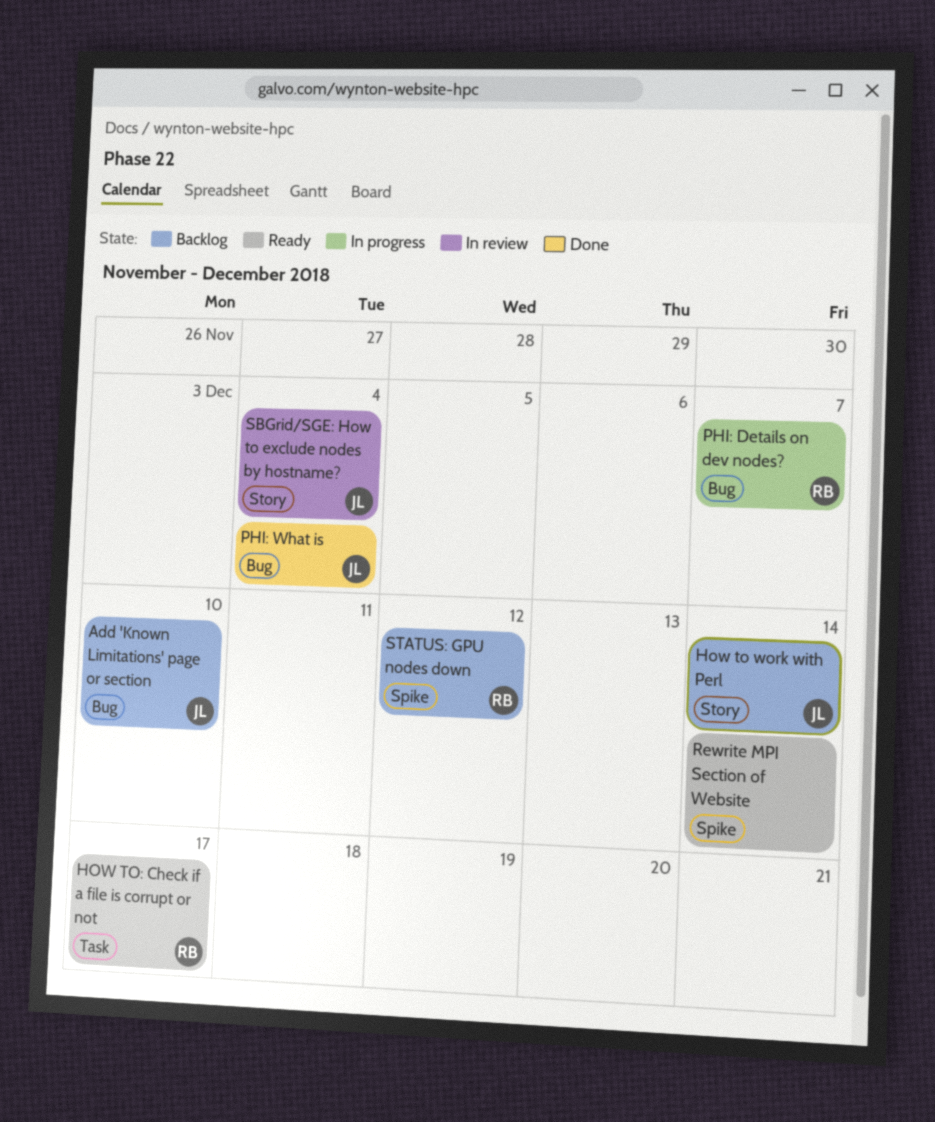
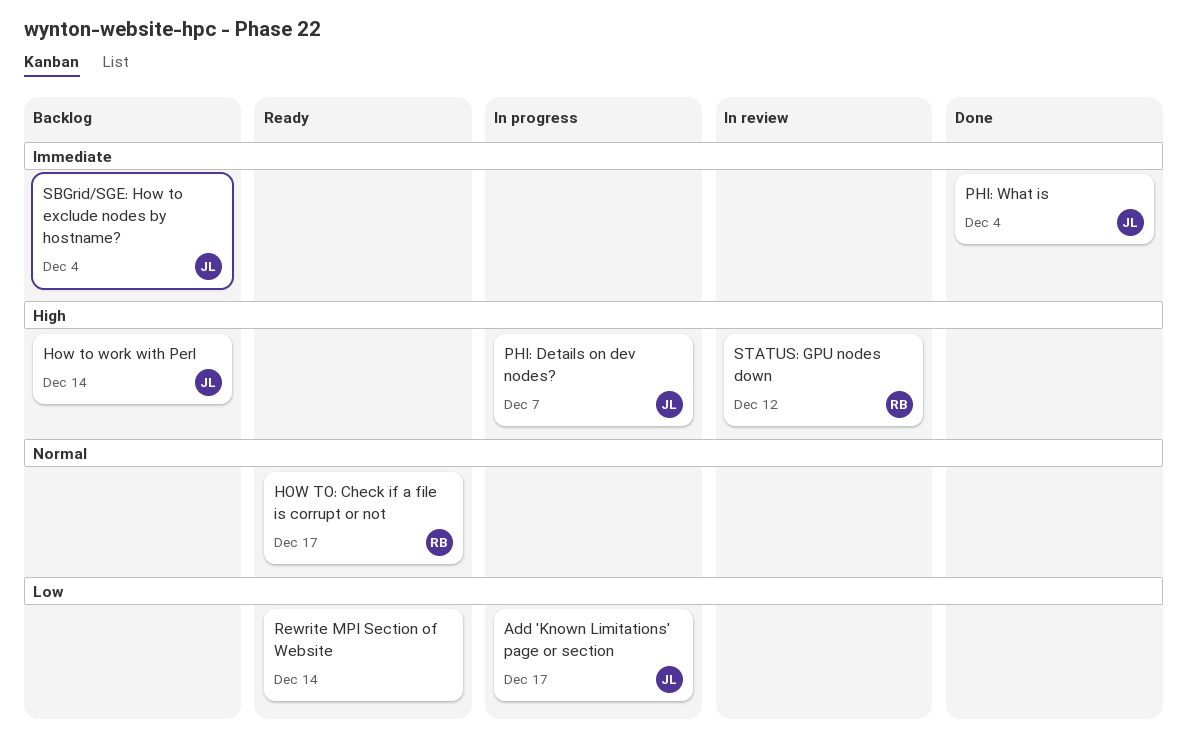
Add 'Known Limitations' page or section, status: Backlog -> In progress
Add 'Known Limitations' page or section, due: Dec 10 -> Dec 17
PHI: Details on dev nodes?, owner: RB -> JL
SBGrid/SGE: How to exclude nodes by hostname?, status: In review -> Backlog
STATUS: GPU nodes down, status: Backlog -> In review

